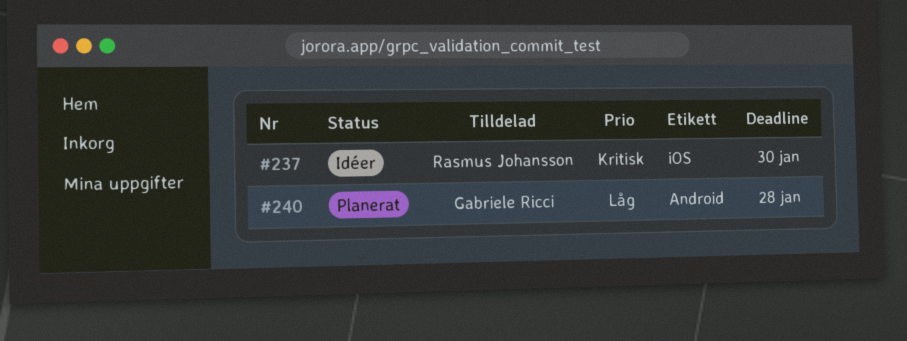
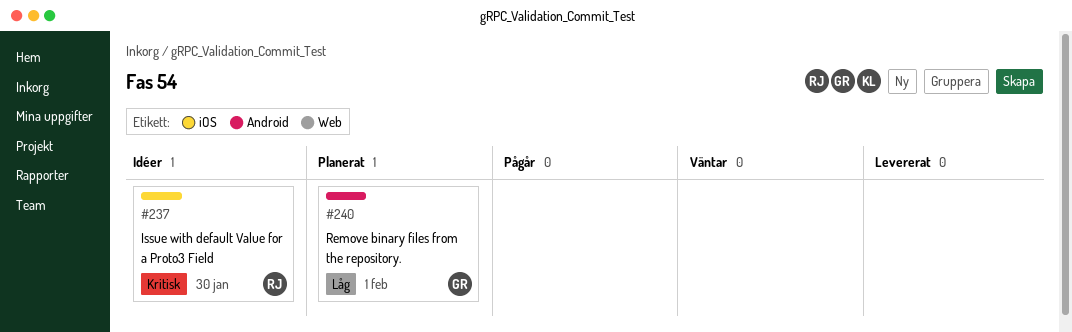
#240, due: Jan 28 -> Feb 1

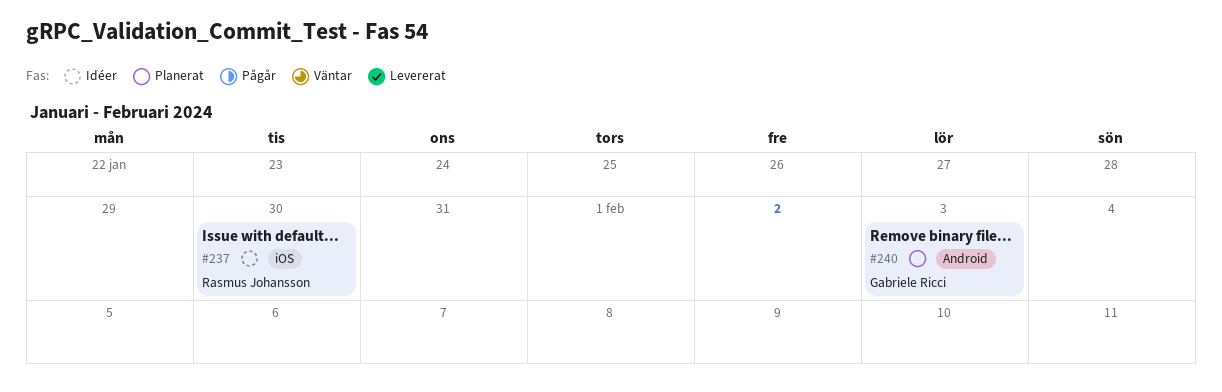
#240, due: Feb 1 -> Feb 3

